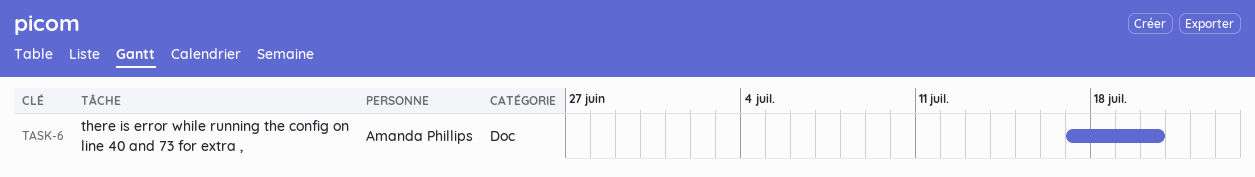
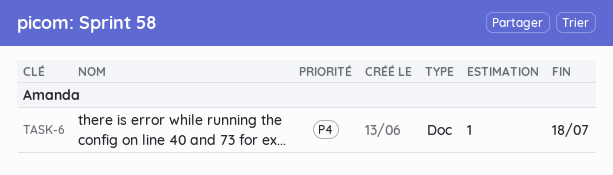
TASK-6, due: Jul 20 -> Jul 18

